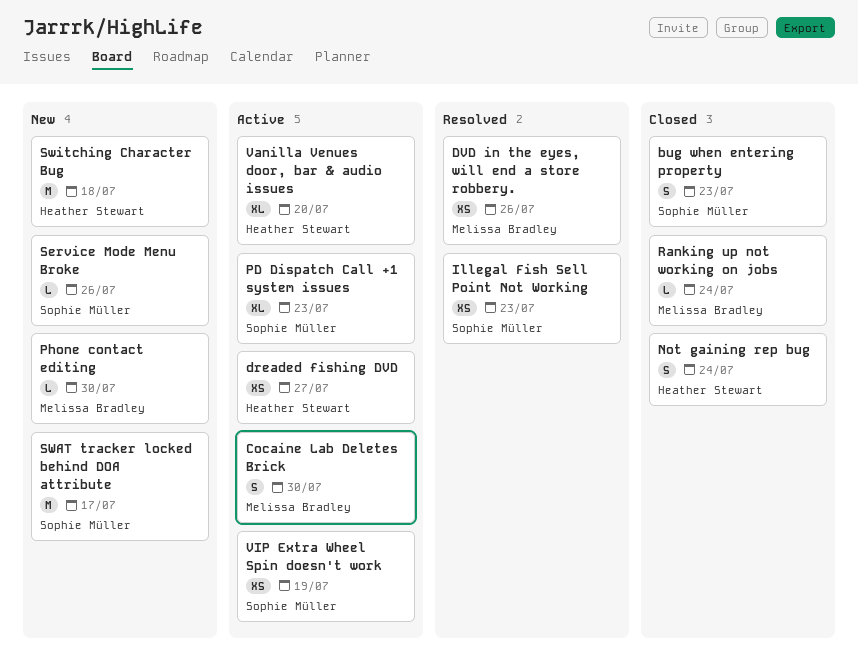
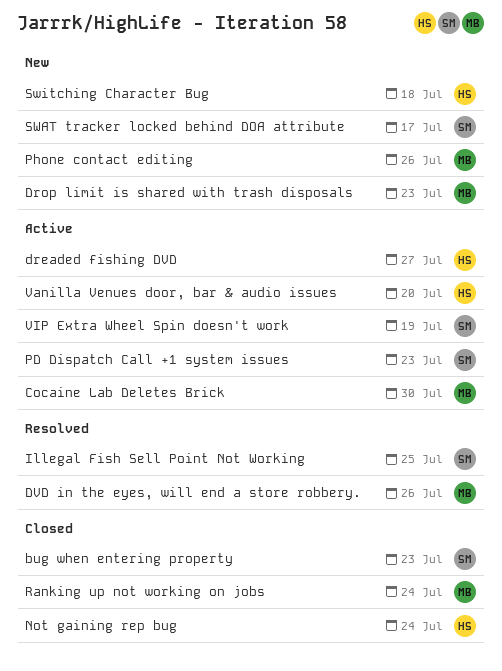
Drop limit is shared with trash disposals: none -> present
Illegal Fish Sell Point Not Working, due: Jul 23 -> Jul 25
Phone contact editing, due: Jul 30 -> Jul 26
Service Mode Menu Broke: present -> none

